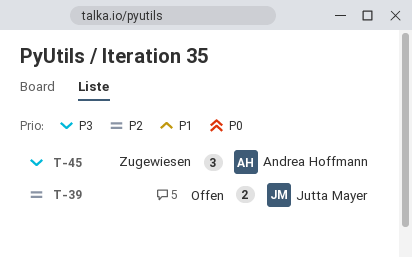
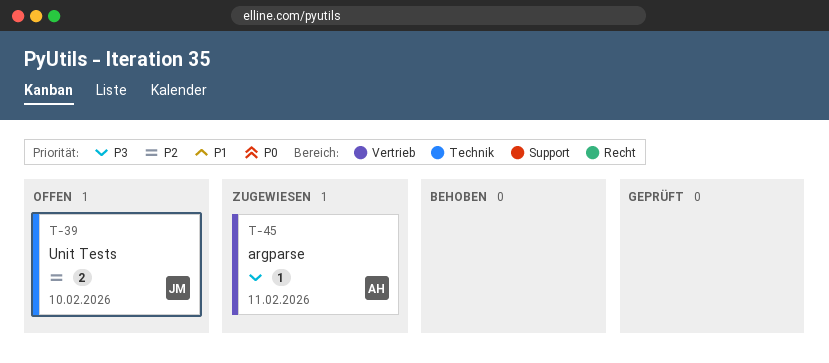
T-45, estimate: 3 -> 1

